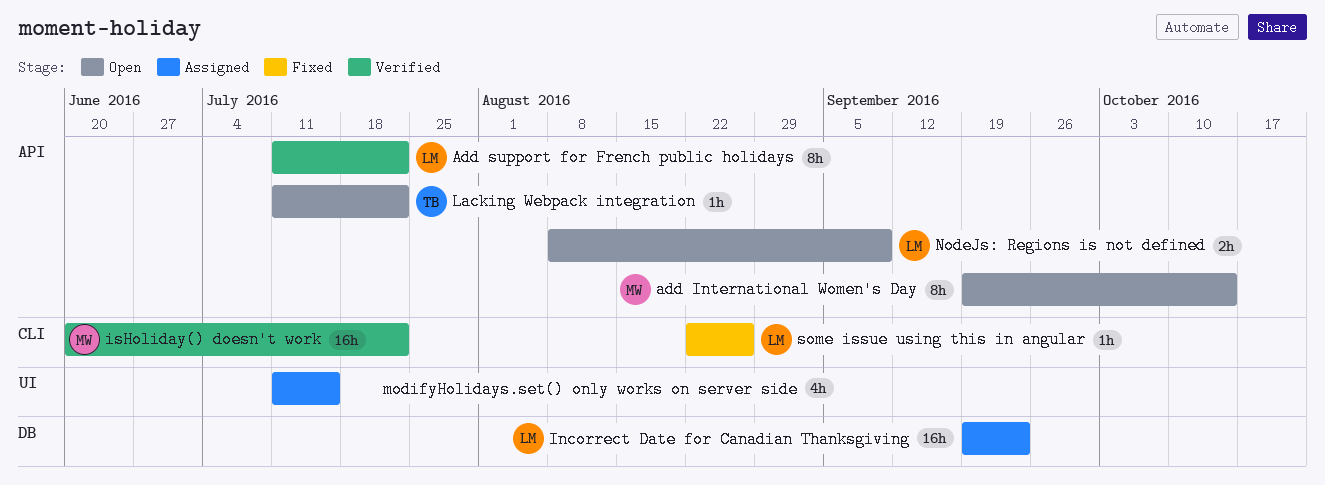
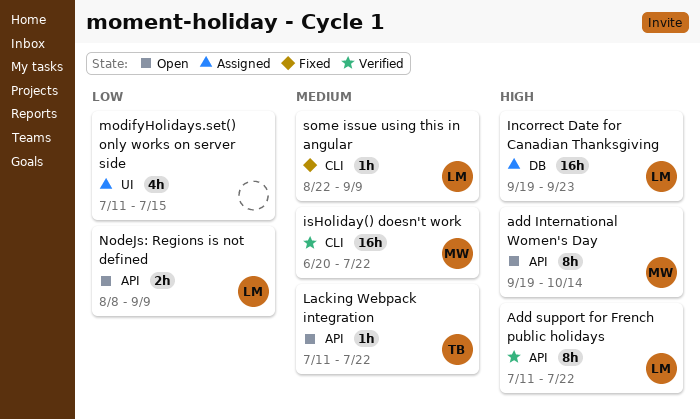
some issue using this in angular, due: Aug 26 -> Sep 9

